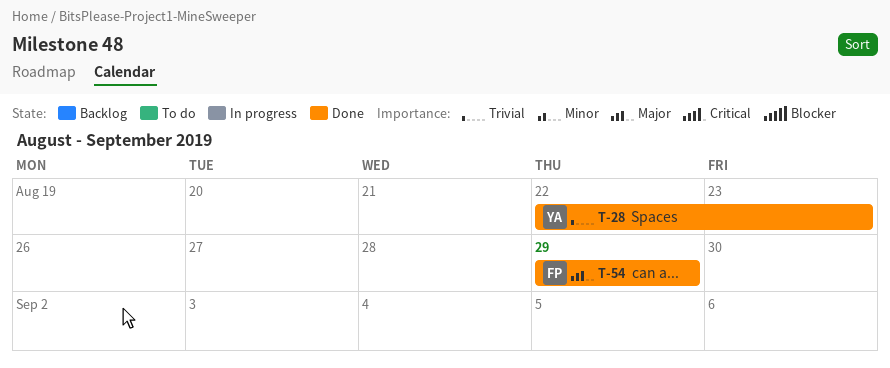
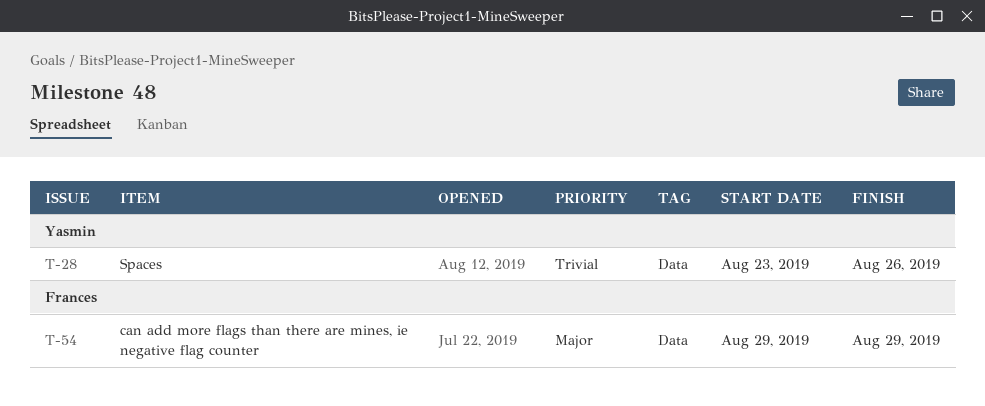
T-28, start: Aug 22 -> Aug 23
T-28, due: Aug 23 -> Aug 26

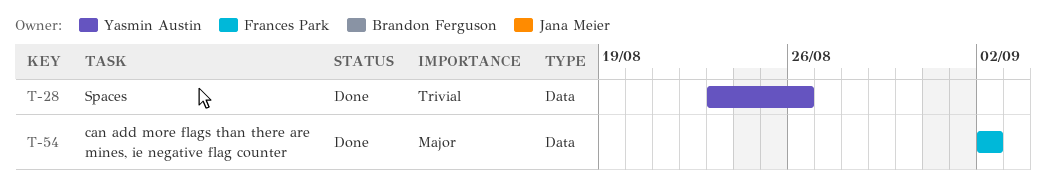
T-54, start: Aug 29 -> Sep 2
T-54, due: Aug 29 -> Sep 2

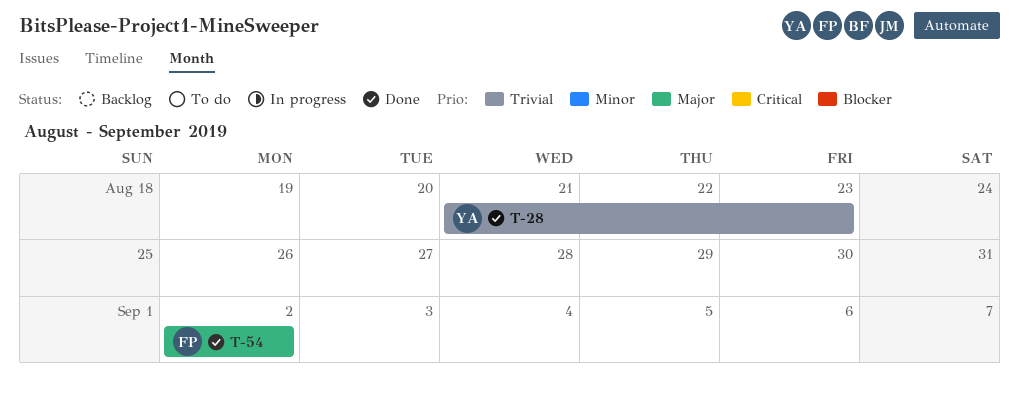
T-28, start: Aug 23 -> Aug 21
T-28, due: Aug 26 -> Aug 23

